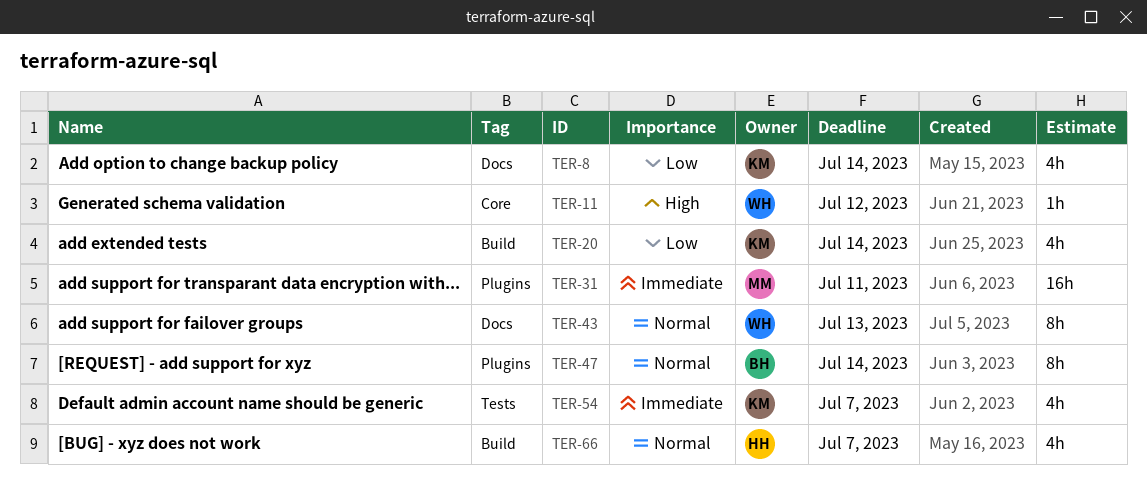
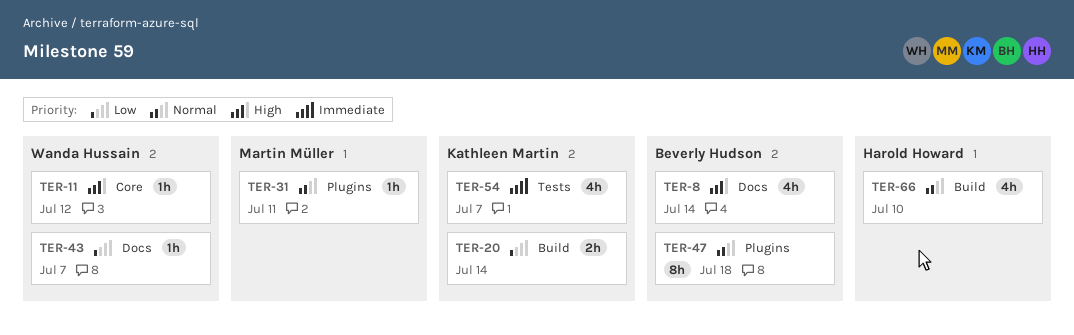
TER-8, owner: Kathleen Martin -> Beverly Hudson
TER-8, priority: Low -> High
TER-20, estimate: 4h -> 2h
TER-31, priority: Immediate -> Normal
TER-31, estimate: 16h -> 1h
TER-43, priority: Normal -> Low
TER-43, estimate: 8h -> 1h
TER-43, due: Jul 13 -> Jul 7
TER-47, due: Jul 14 -> Jul 18
TER-66, due: Jul 7 -> Jul 10

